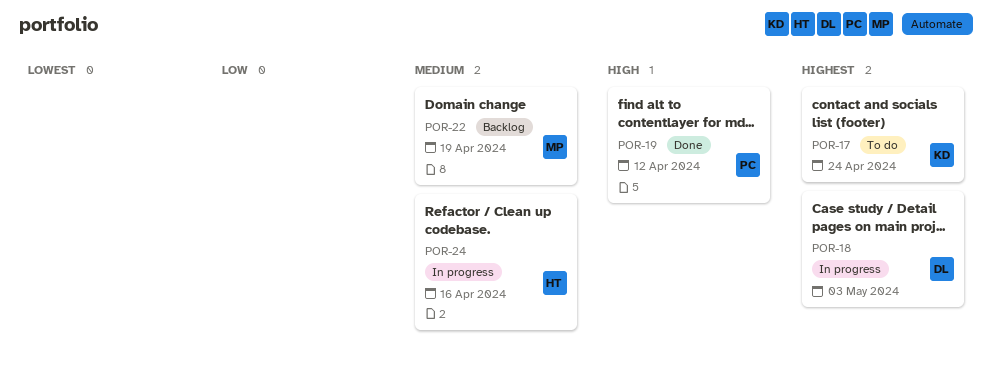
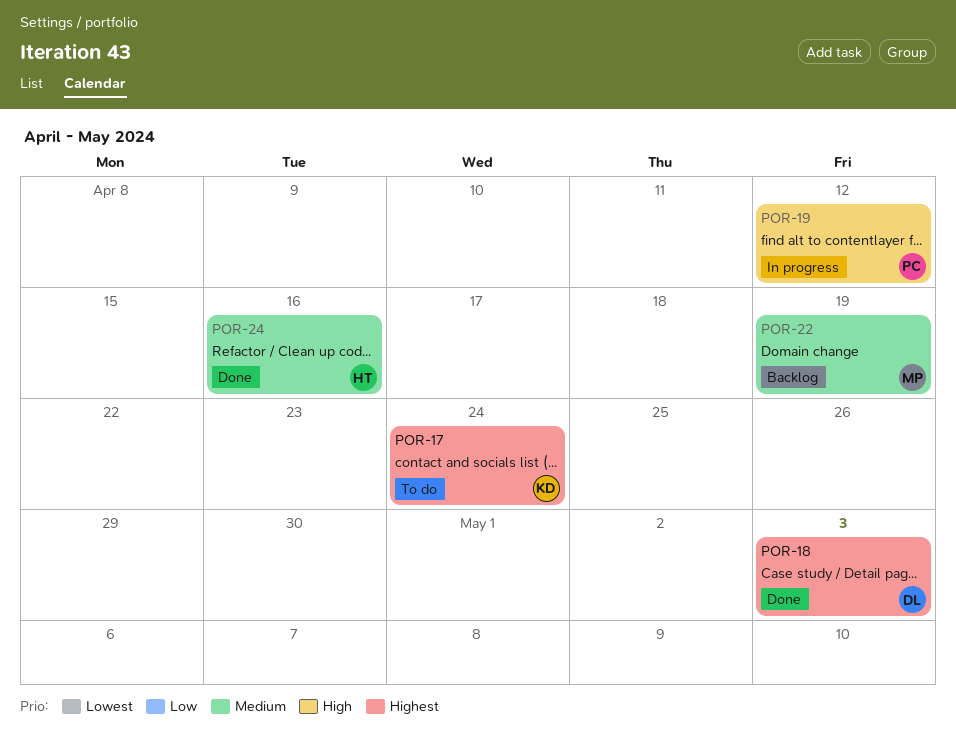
POR-18, status: In progress -> Done
POR-19, status: Done -> In progress
POR-24, status: In progress -> Done

